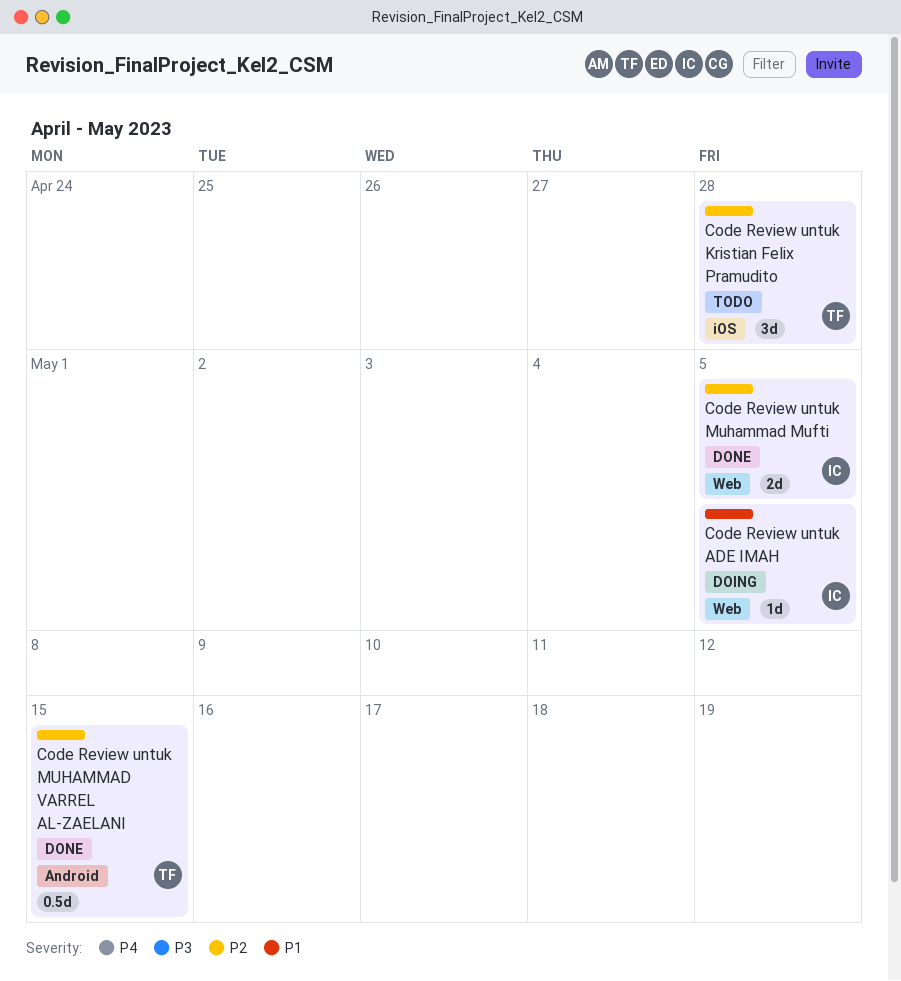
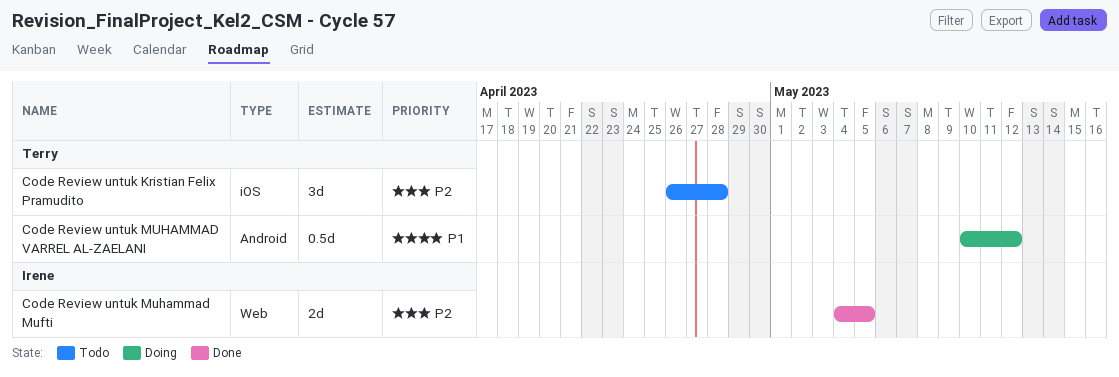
Code Review untuk ADE IMAH: present -> none
Code Review untuk MUHAMMAD VARREL AL-ZAELANI, status: Done -> Doing
Code Review untuk MUHAMMAD VARREL AL-ZAELANI, priority: P2 -> P1
Code Review untuk MUHAMMAD VARREL AL-ZAELANI, due: May 15 -> May 12

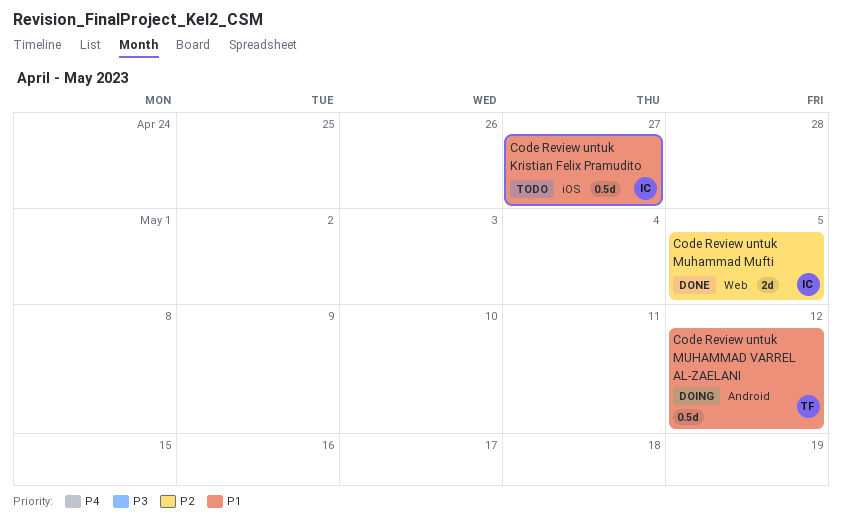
Code Review untuk Kristian Felix Pramudito, owner: Terry -> Irene
Code Review untuk Kristian Felix Pramudito, priority: P2 -> P1
Code Review untuk Kristian Felix Pramudito, estimate: 3d -> 0.5d
Code Review untuk Kristian Felix Pramudito, due: Apr 28 -> Apr 27

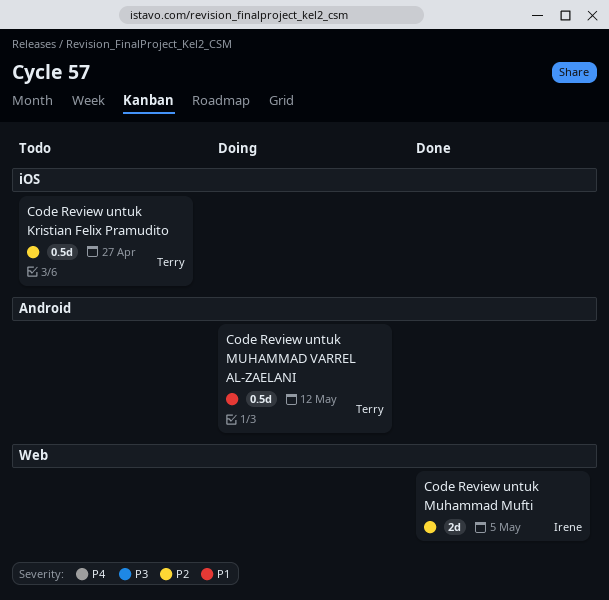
Code Review untuk Kristian Felix Pramudito, owner: Irene -> Terry
Code Review untuk Kristian Felix Pramudito, priority: P1 -> P2

